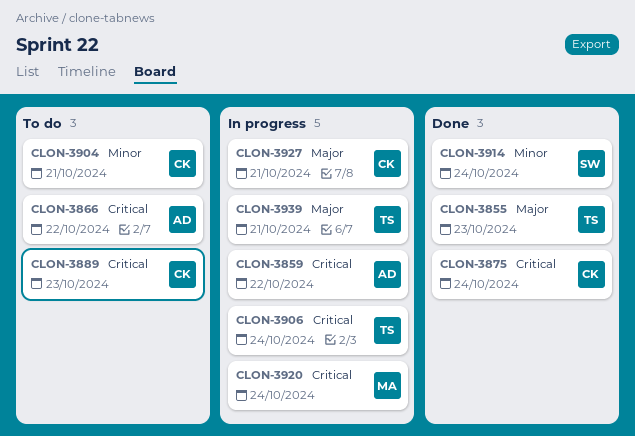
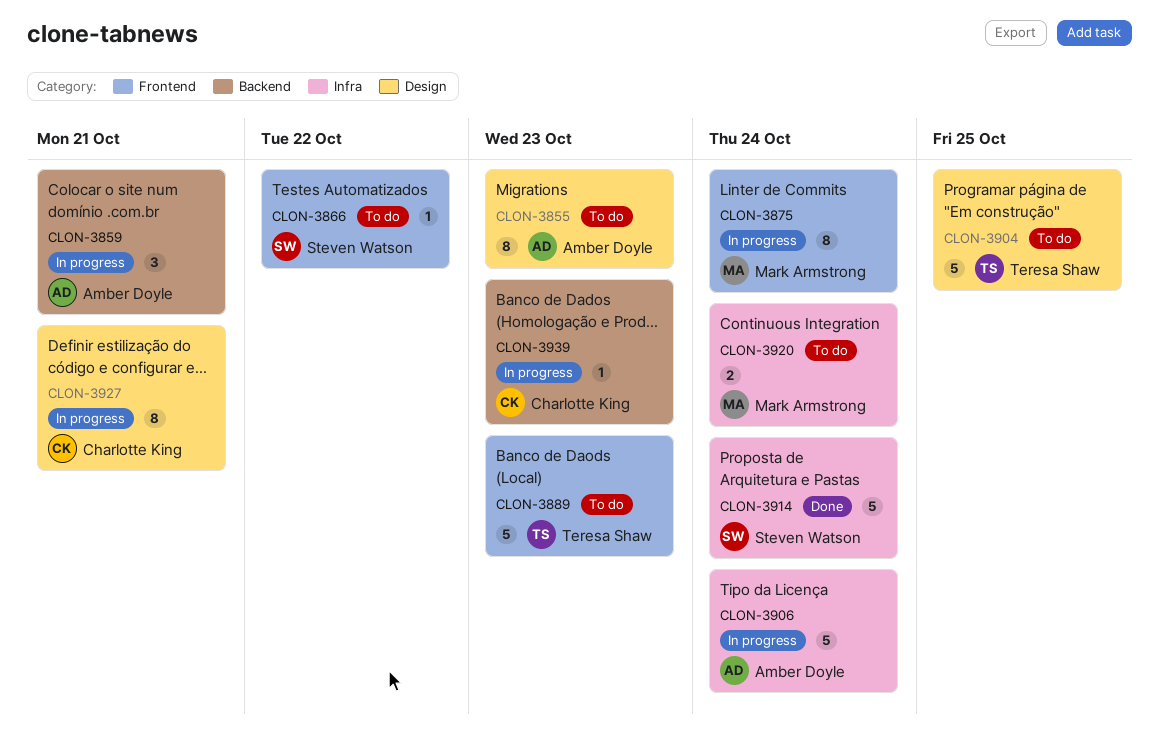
CLON-3855, status: Done -> To do
CLON-3855, owner: Teresa Shaw -> Amber Doyle
CLON-3859, due: Oct 22 -> Oct 21
CLON-3866, owner: Amber Doyle -> Steven Watson
CLON-3875, status: Done -> In progress
CLON-3875, owner: Charlotte King -> Mark Armstrong
CLON-3889, owner: Charlotte King -> Teresa Shaw
CLON-3904, owner: Charlotte King -> Teresa Shaw
CLON-3904, due: Oct 21 -> Oct 25
CLON-3906, owner: Teresa Shaw -> Amber Doyle
CLON-3920, status: In progress -> To do
CLON-3939, owner: Teresa Shaw -> Charlotte King
CLON-3939, due: Oct 21 -> Oct 23

